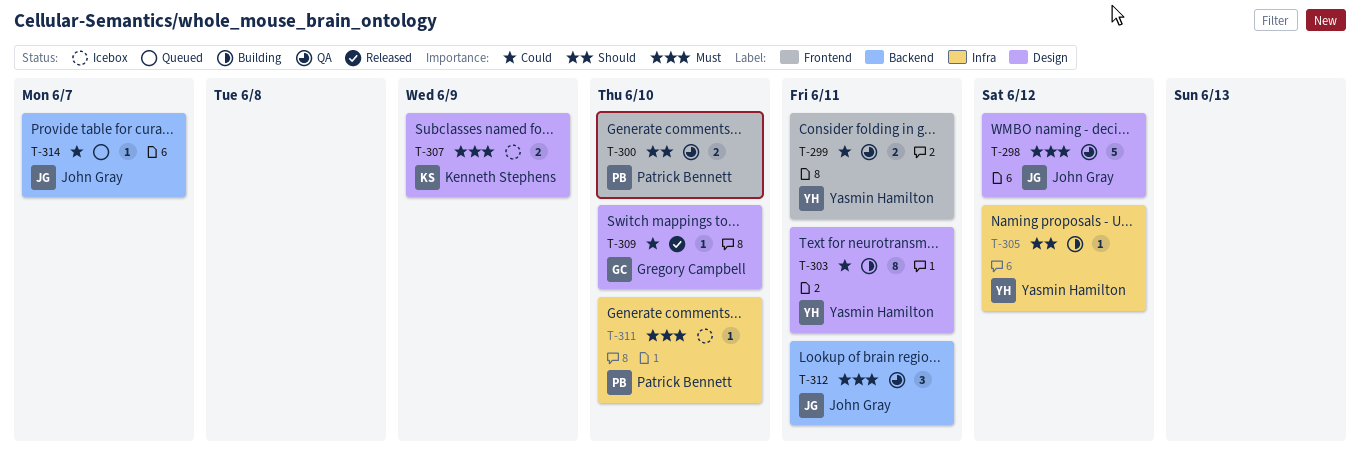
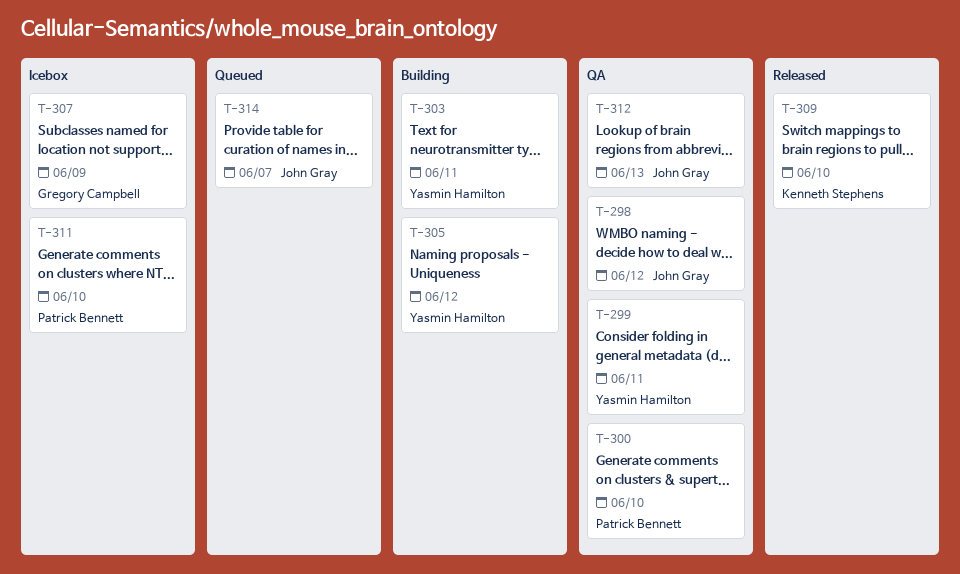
T-307, owner: Kenneth Stephens -> Gregory Campbell
T-309, owner: Gregory Campbell -> Kenneth Stephens
T-312, due: Jun 11 -> Jun 13

